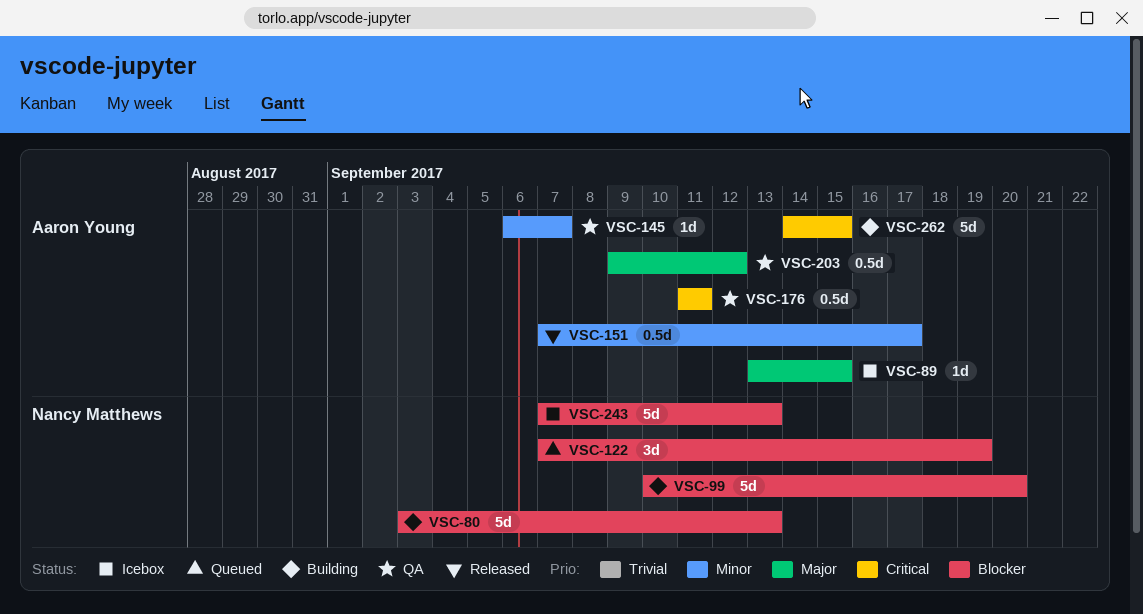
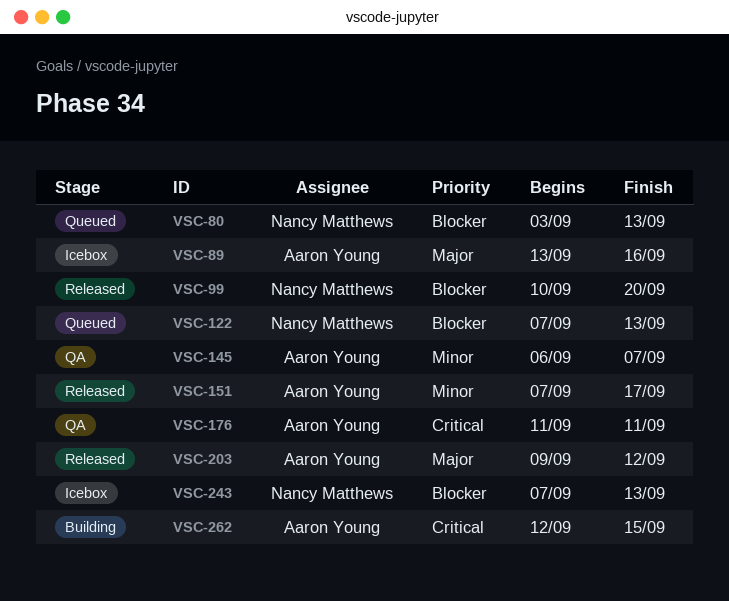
VSC-80, status: Building -> Queued
VSC-89, due: Sep 15 -> Sep 16
VSC-99, status: Building -> Released
VSC-122, due: Sep 19 -> Sep 13
VSC-203, status: QA -> Released
VSC-262, start: Sep 14 -> Sep 12

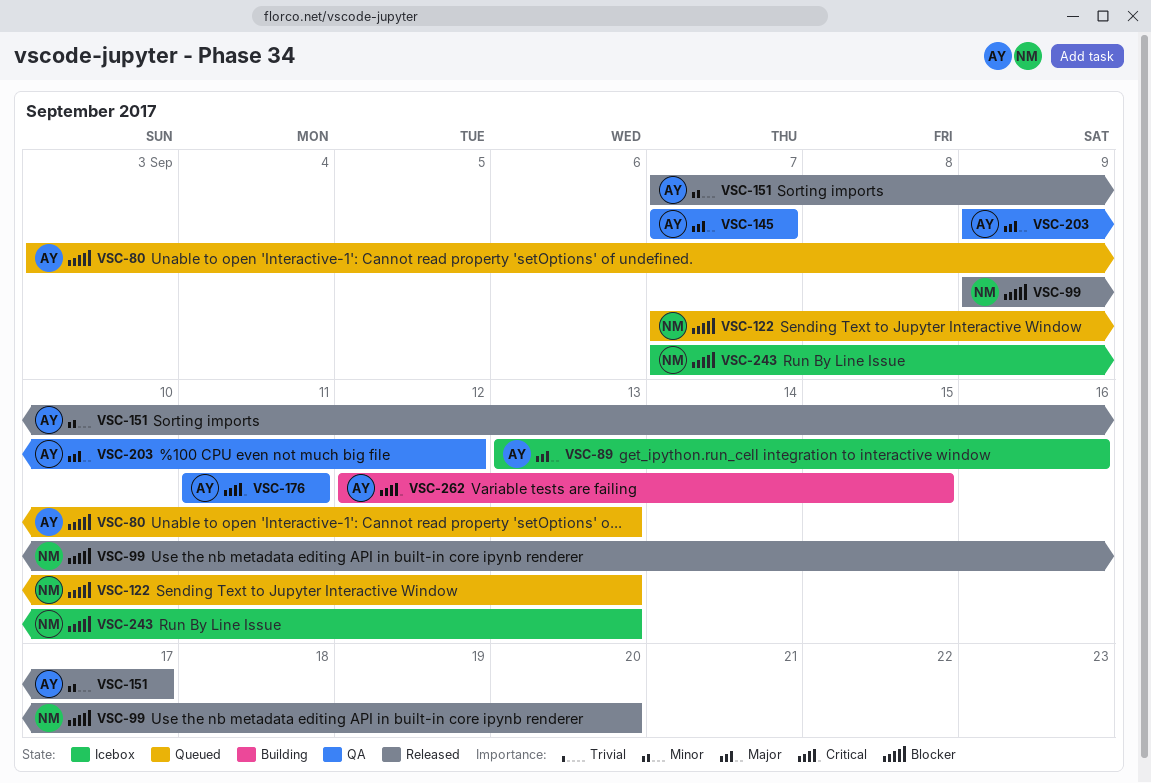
VSC-80, owner: Nancy Matthews -> Aaron Young
VSC-99, start: Sep 10 -> Sep 9
VSC-145, priority: Minor -> Major
VSC-145, start: Sep 6 -> Sep 7
VSC-203, status: Released -> QA

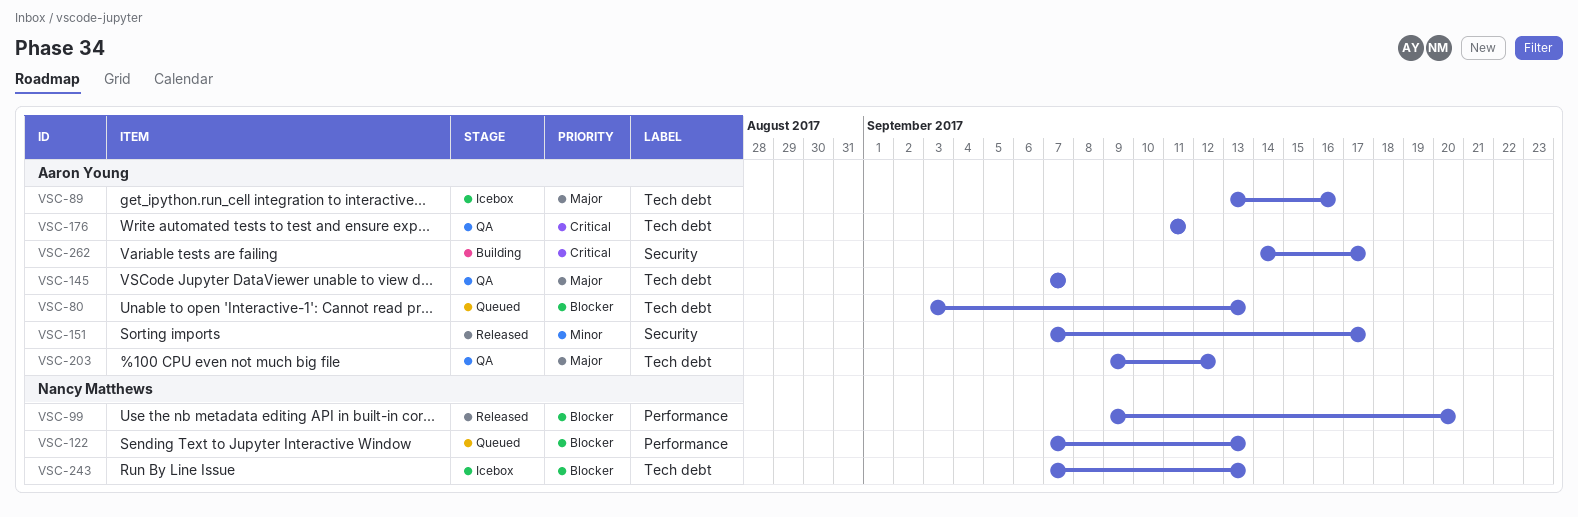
VSC-262, start: Sep 12 -> Sep 14
VSC-262, due: Sep 15 -> Sep 17

